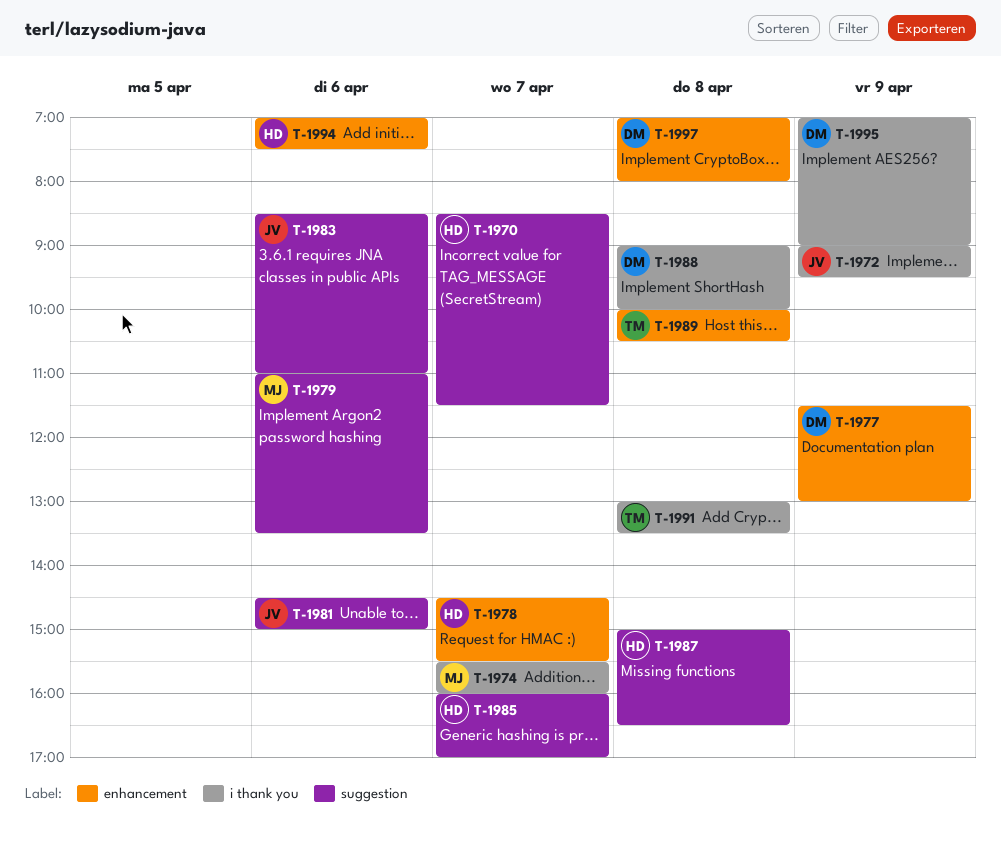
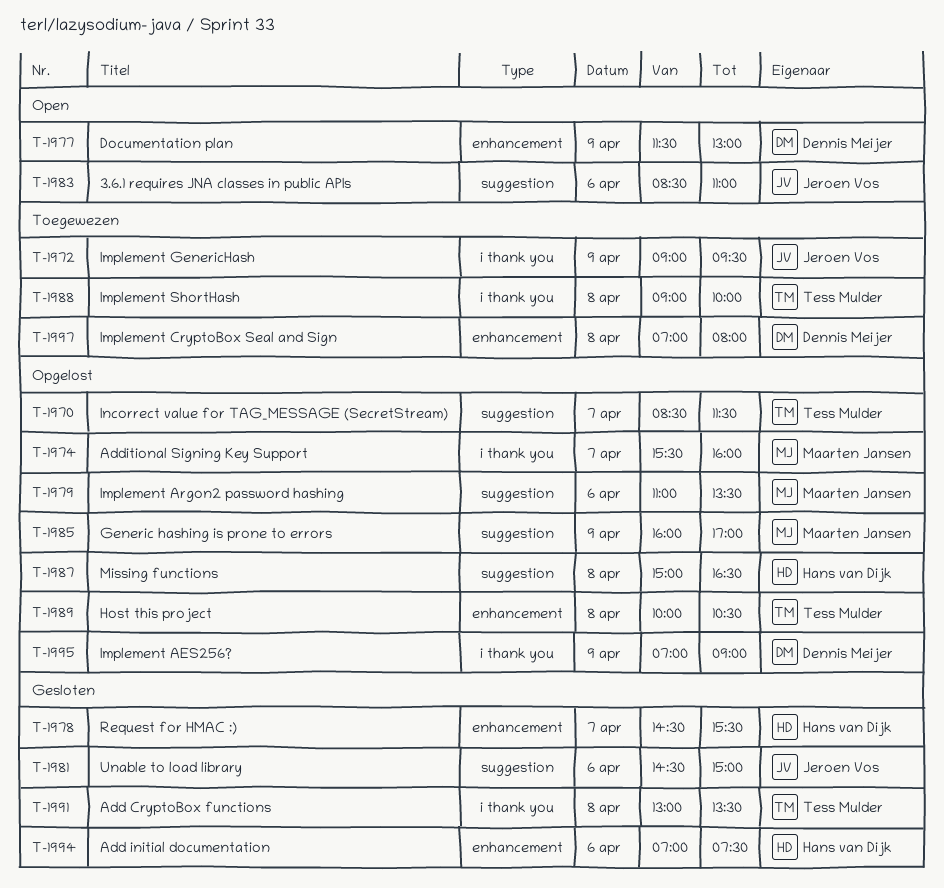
T-1970, owner: Hans van Dijk -> Tess Mulder
T-1985, owner: Hans van Dijk -> Maarten Jansen
T-1985, day: Apr 7 -> Apr 9
T-1988, owner: Dennis Meijer -> Tess Mulder

